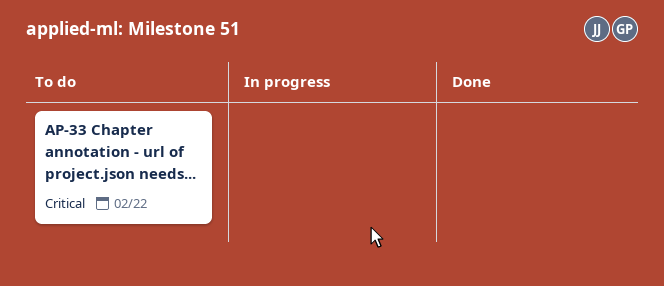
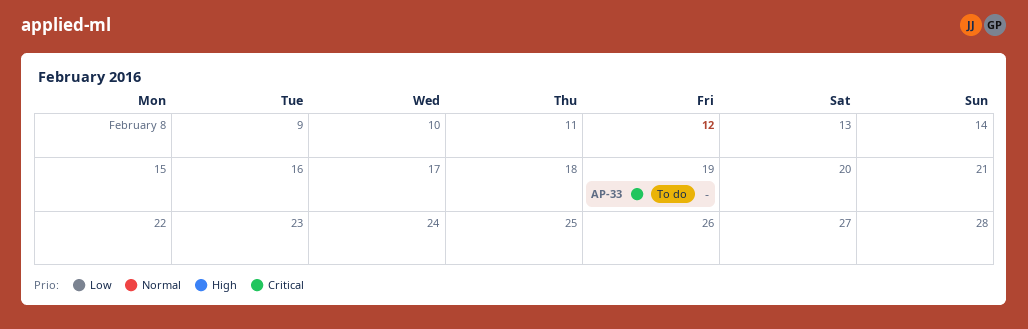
AP-33, due: Feb 22 -> Feb 19

